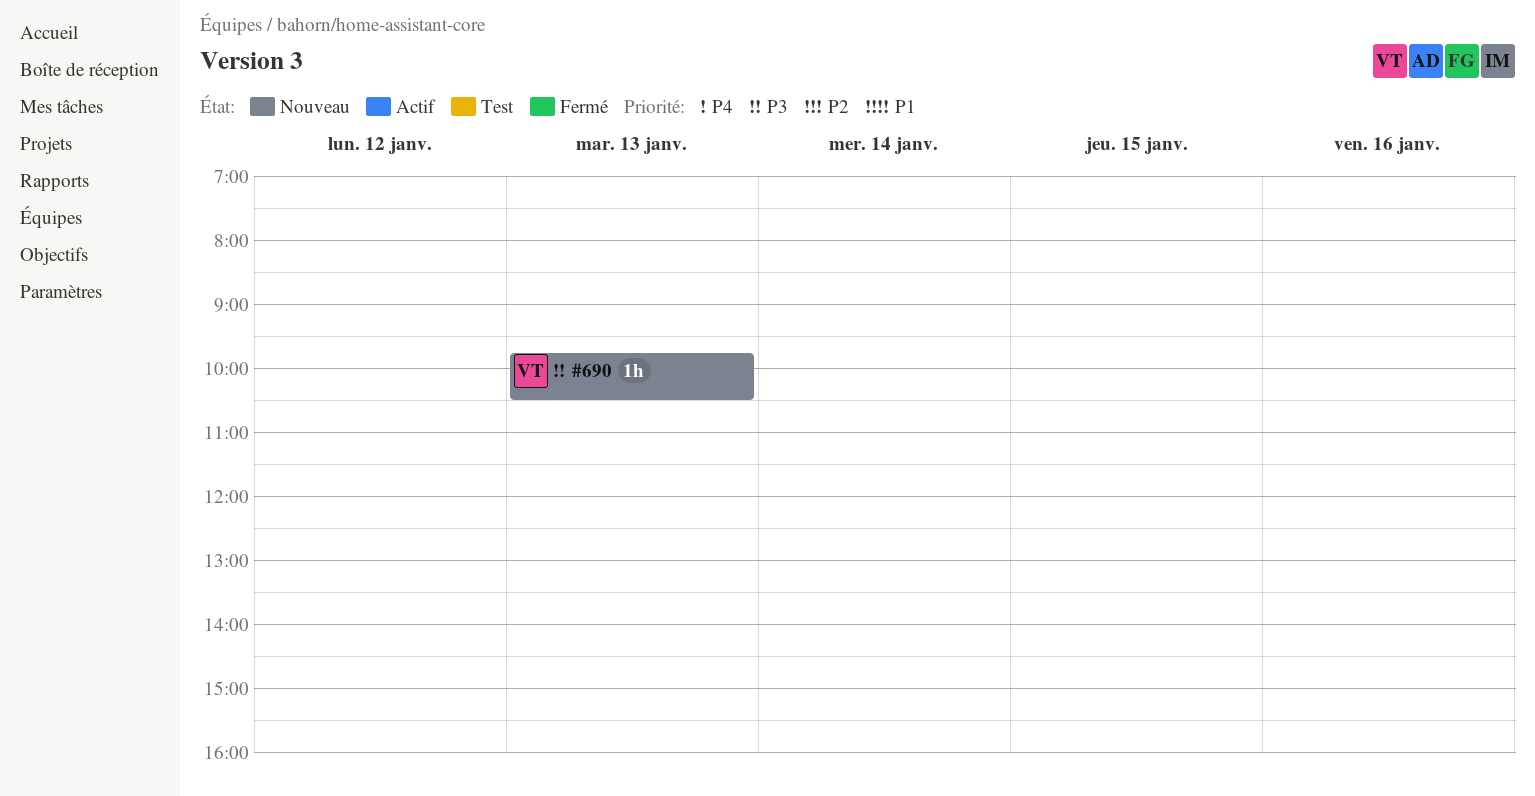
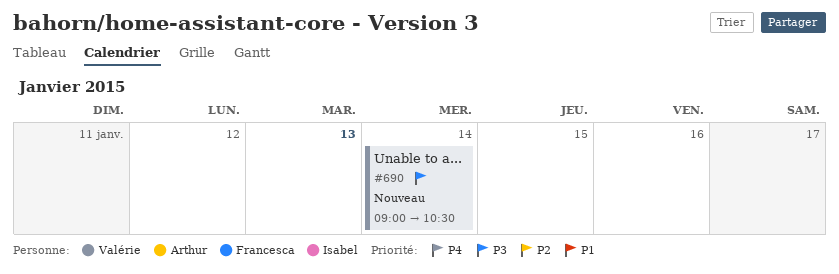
#690, day: Jan 13 -> Jan 14
#690, begins: 09:45 -> 09:00

